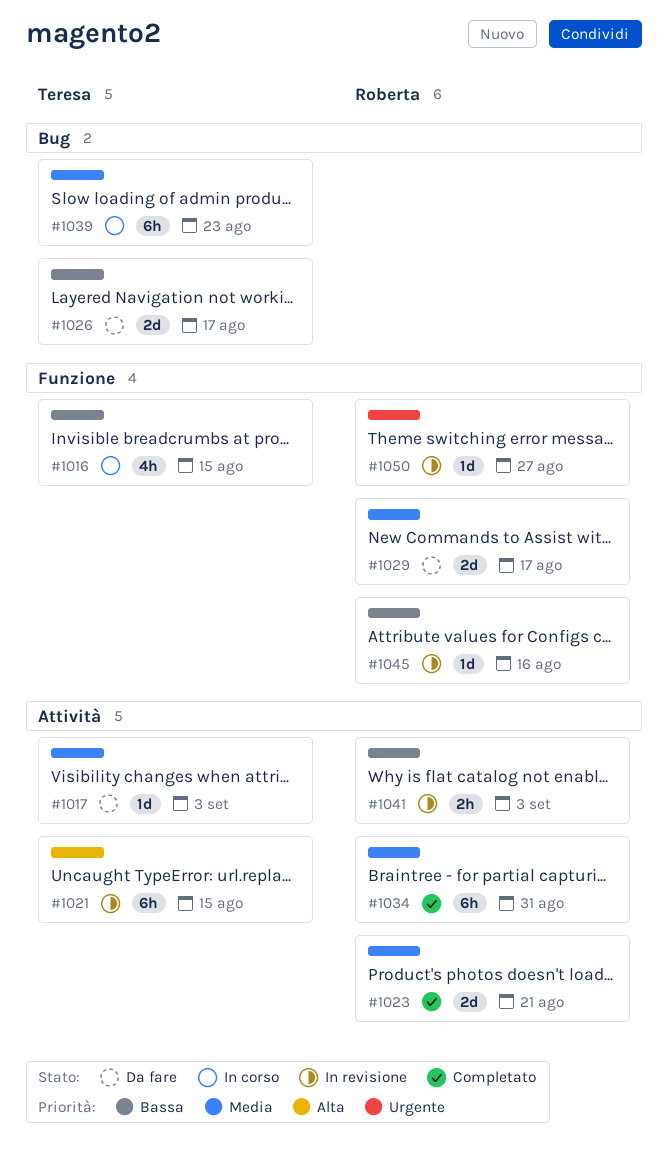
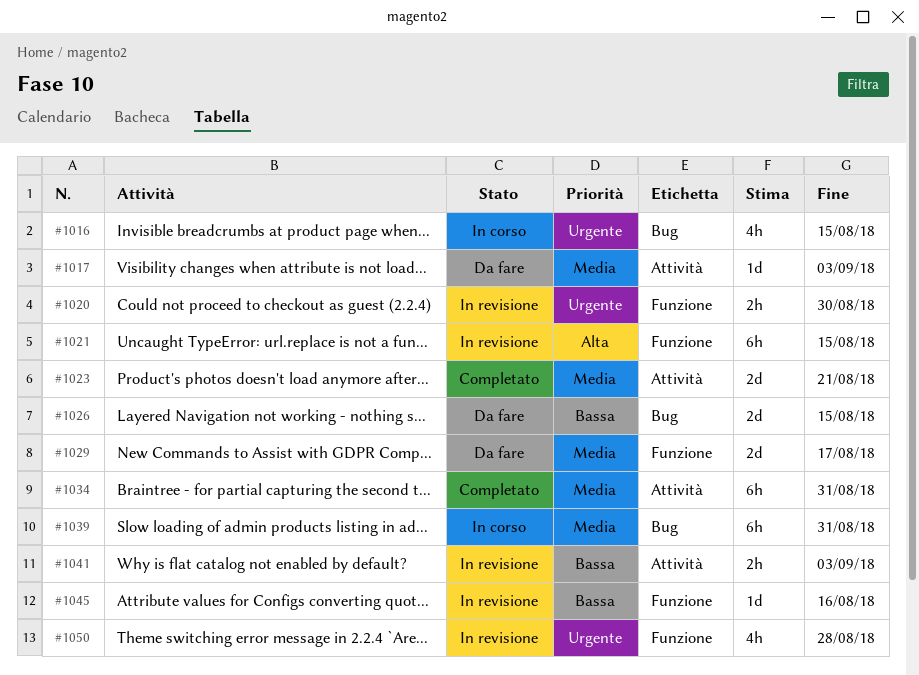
#1016, priority: Bassa -> Urgente
#1016, label: Funzione -> Bug
#1020: none -> present
#1021, label: Attività -> Funzione
#1026, due: Aug 17 -> Aug 15
#1039, due: Aug 23 -> Aug 31
#1050, estimate: 1d -> 4h
#1050, due: Aug 27 -> Aug 28

